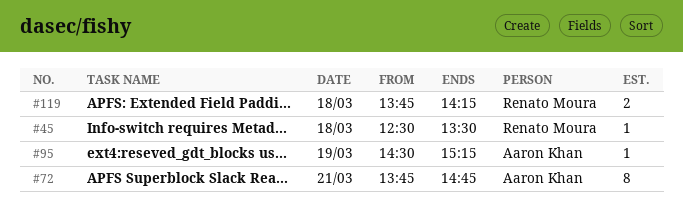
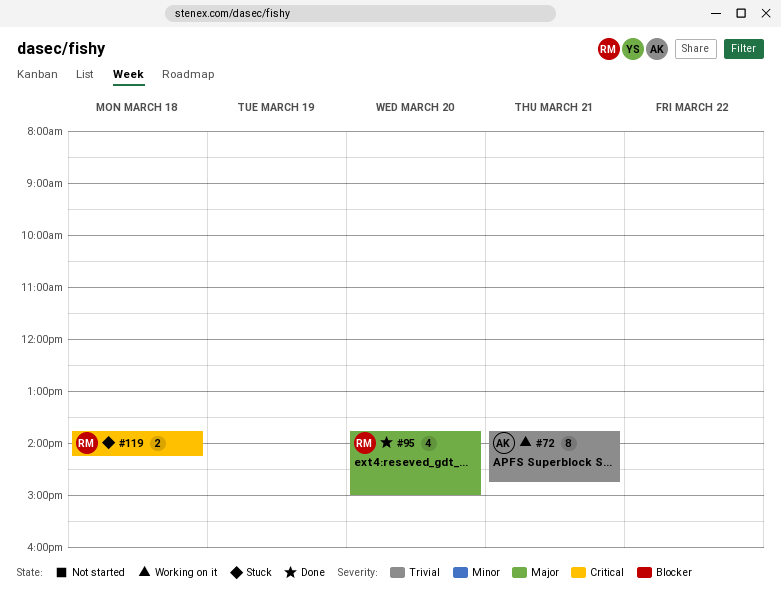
#45: present -> none
#95, owner: Aaron Khan -> Renato Moura
#95, estimate: 1 -> 4
#95, day: Mar 19 -> Mar 20
#95, begins: 14:30 -> 13:45
#95, ends: 15:15 -> 15:00

